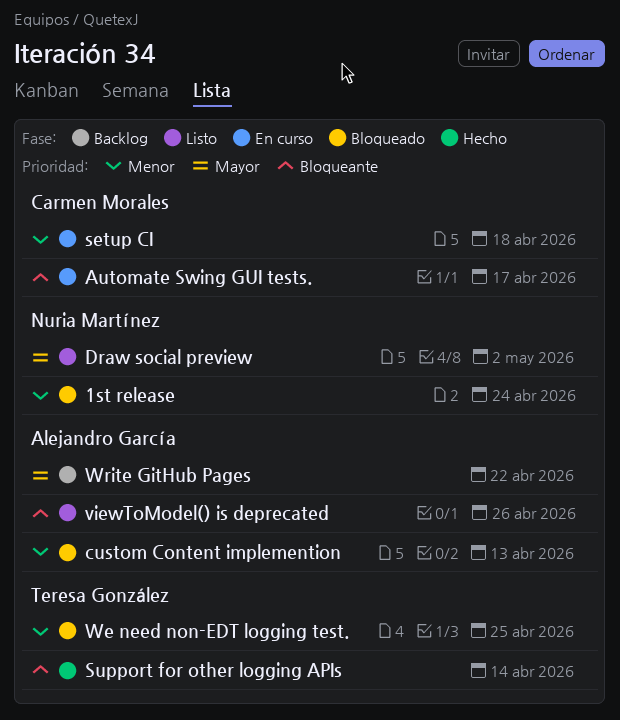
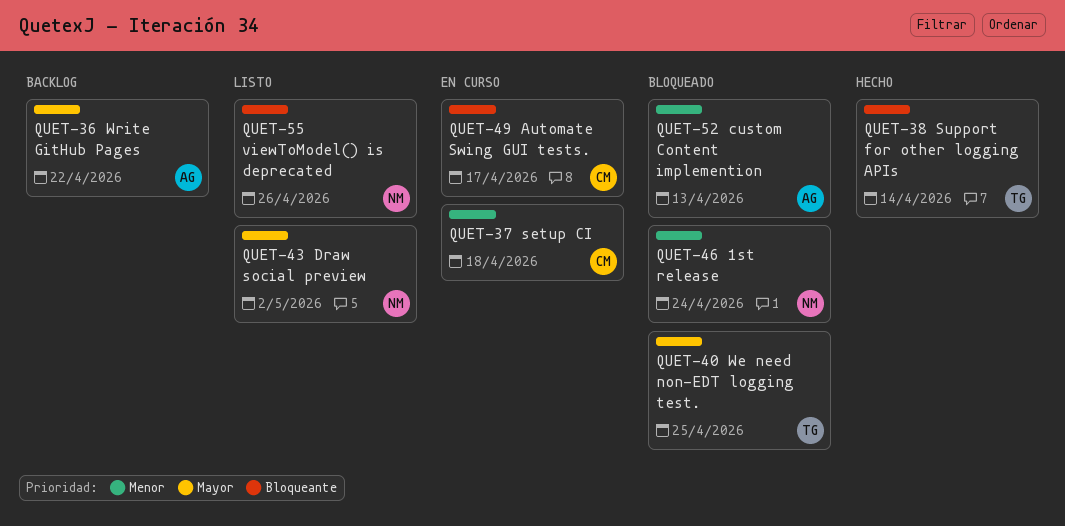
viewToModel() is deprecated, owner: Alejandro García -> Nuria Martínez
We need non-EDT logging test., priority: Menor -> Mayor

